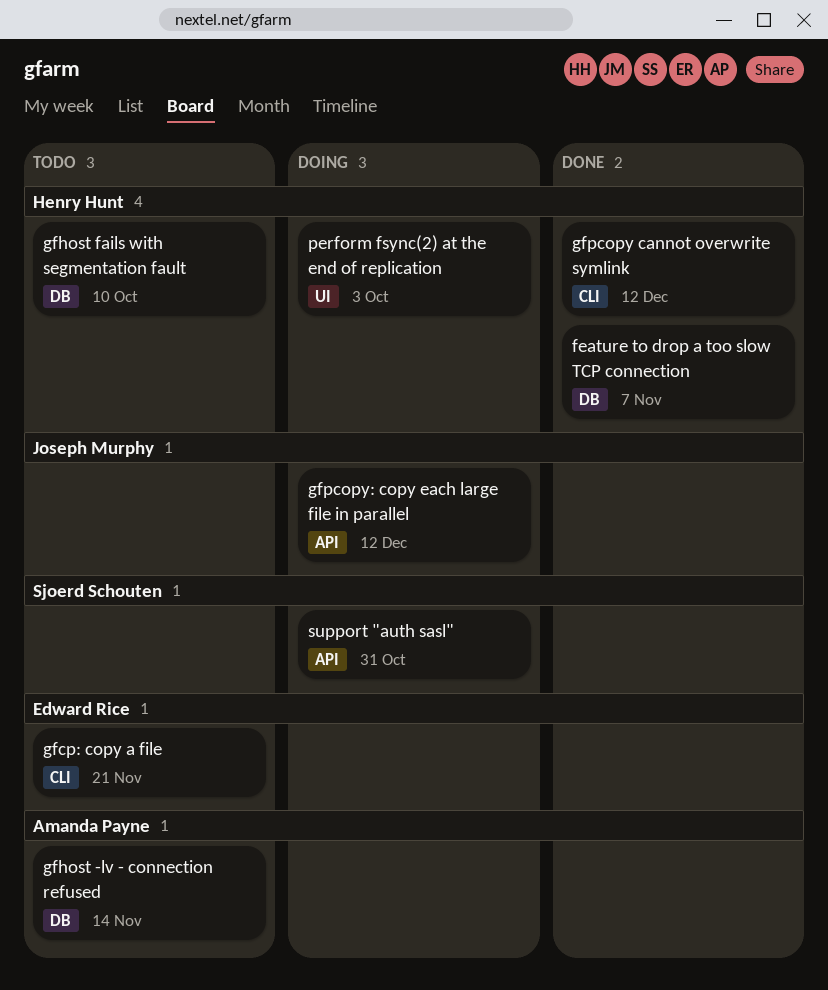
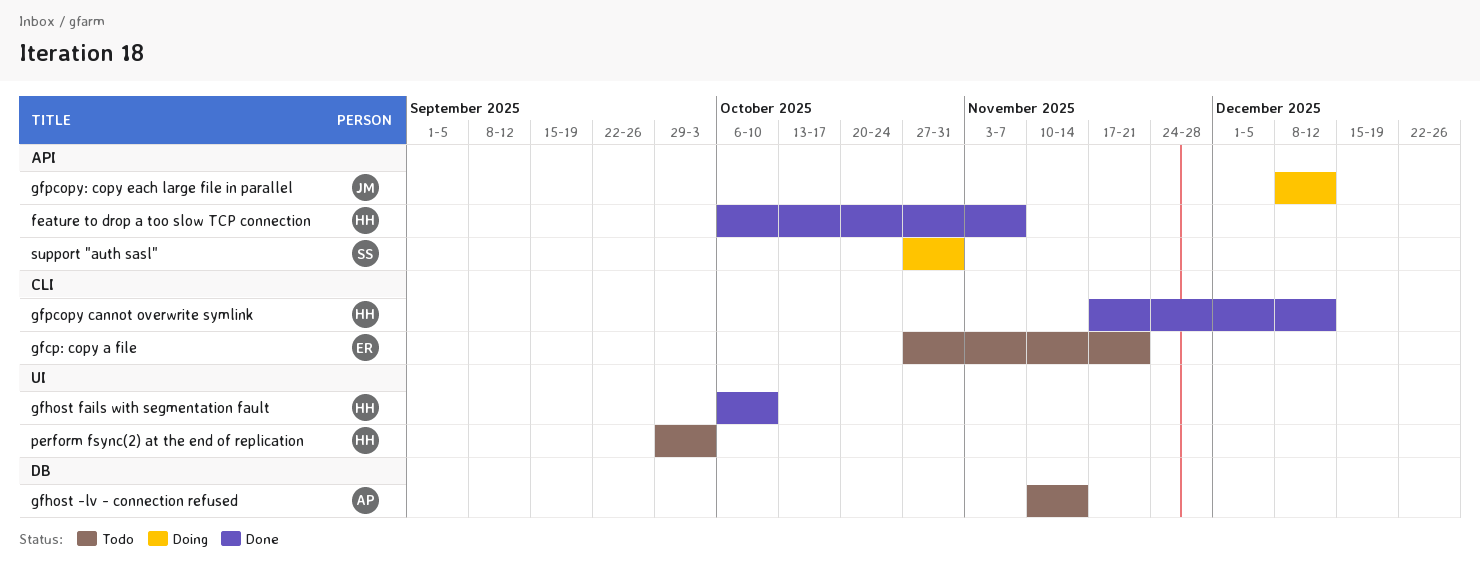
feature to drop a too slow TCP connection, label: DB -> API
gfhost fails with segmentation fault, status: Todo -> Done
gfhost fails with segmentation fault, label: DB -> UI
perform fsync(2) at the end of replication, status: Doing -> Todo

